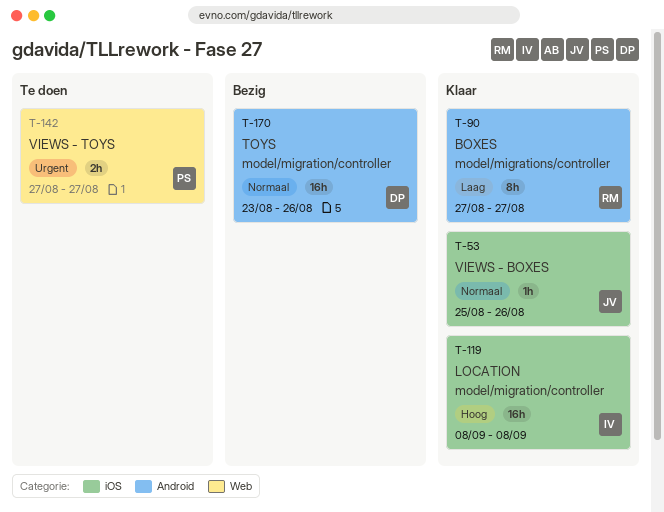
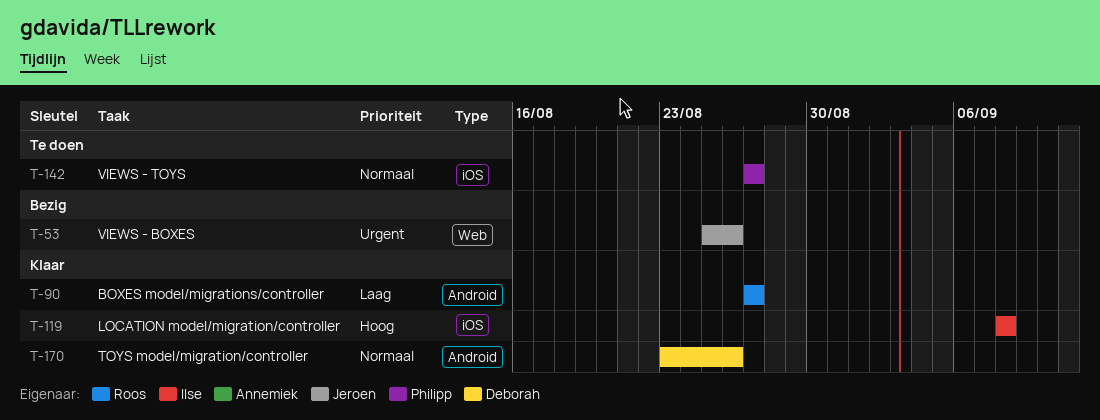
T-53, status: Klaar -> Bezig
T-53, priority: Normaal -> Urgent
T-53, label: iOS -> Web
T-142, priority: Urgent -> Normaal
T-142, label: Web -> iOS
T-170, status: Bezig -> Klaar

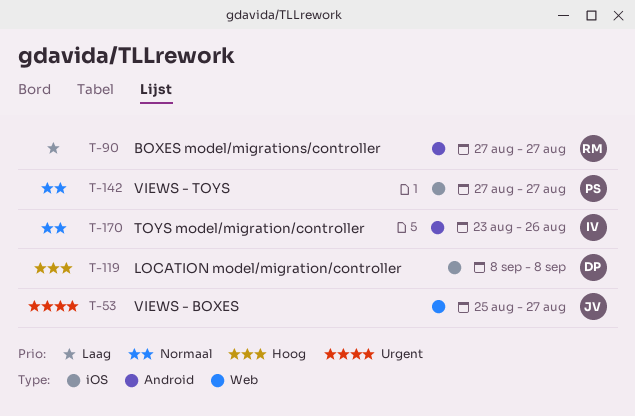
T-53, due: Aug 26 -> Aug 27
T-119, owner: Ilse -> Deborah
T-170, owner: Deborah -> Ilse

